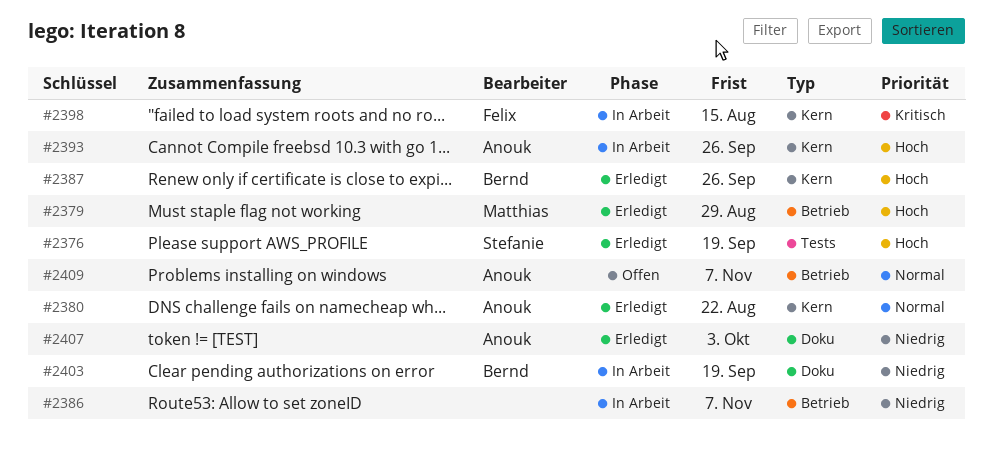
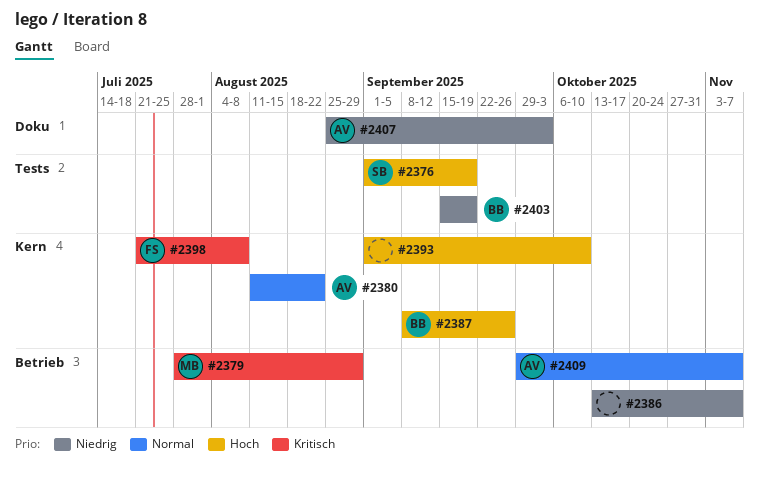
#2379, priority: Hoch -> Kritisch
#2393, owner: Anouk -> none
#2393, due: Sep 26 -> Oct 10
#2398, due: Aug 15 -> Aug 8
#2403, label: Doku -> Tests

